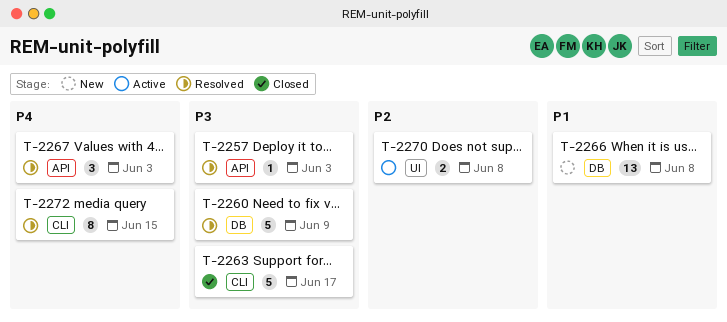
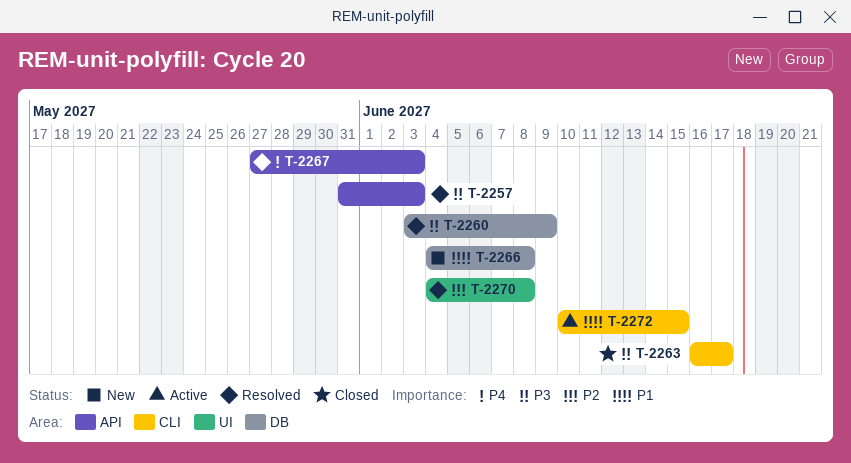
T-2270, status: Active -> Resolved
T-2272, status: Resolved -> Active
T-2272, priority: P4 -> P1

